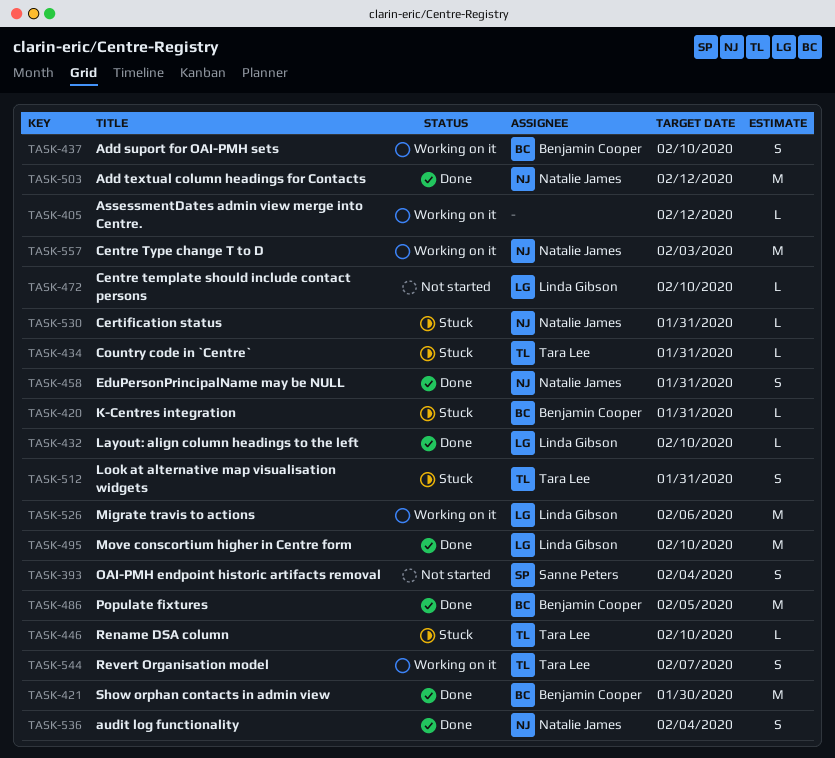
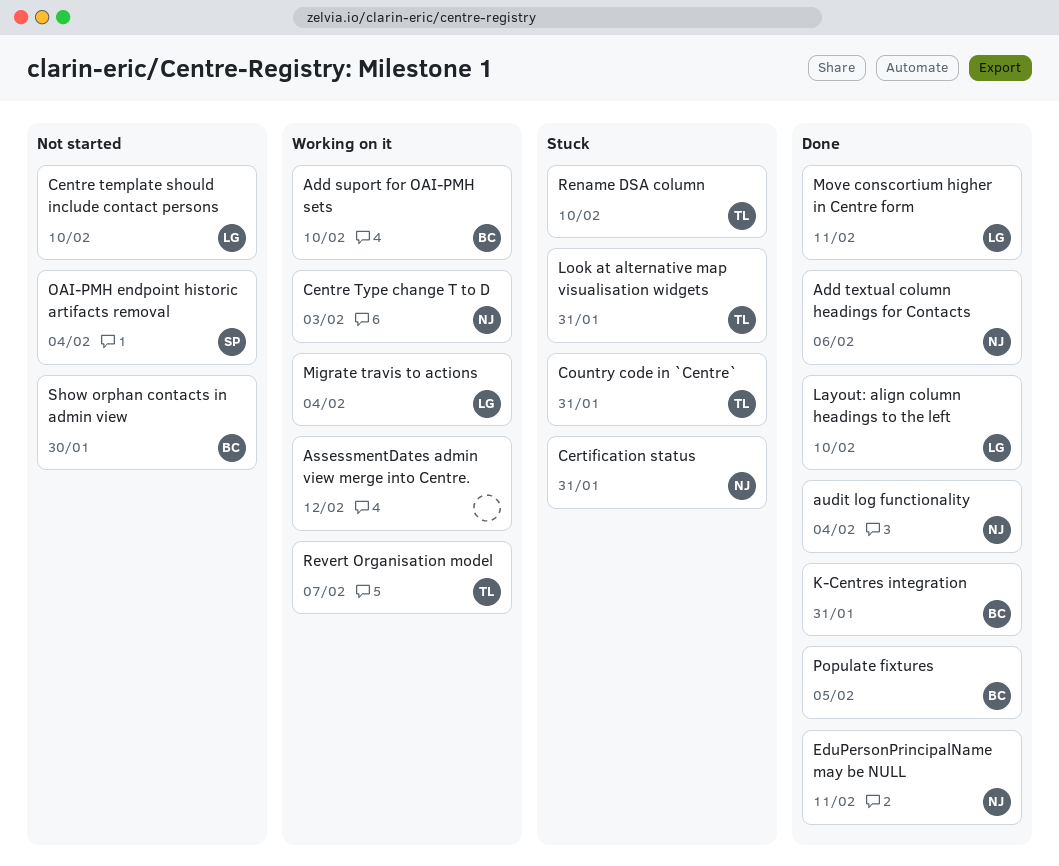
Add textual column headings for Contacts, due: Feb 12 -> Feb 6
EduPersonPrincipalName may be NULL, due: Jan 31 -> Feb 11
K-Centres integration, status: Stuck -> Done
Migrate travis to actions, due: Feb 6 -> Feb 4
Move conscortium higher in Centre form, due: Feb 10 -> Feb 11
Show orphan contacts in admin view, status: Done -> Not started

